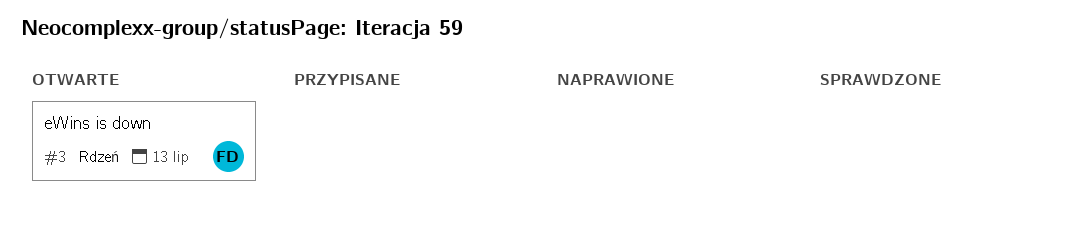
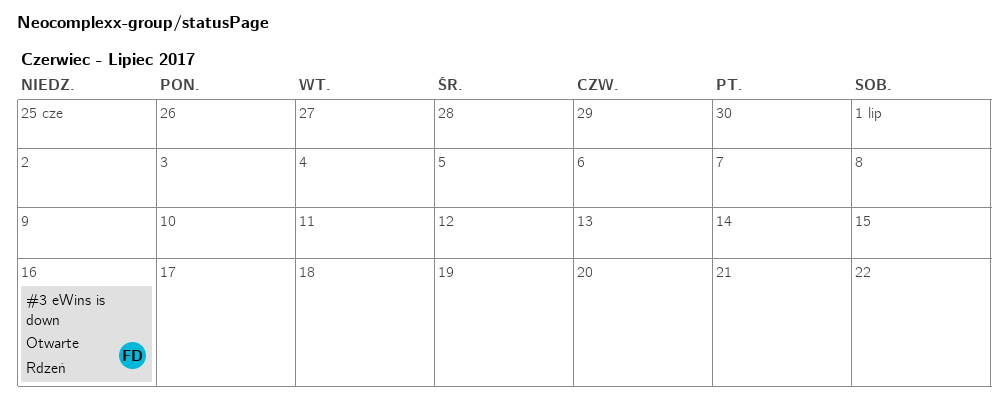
#3, due: Jul 13 -> Jul 16

